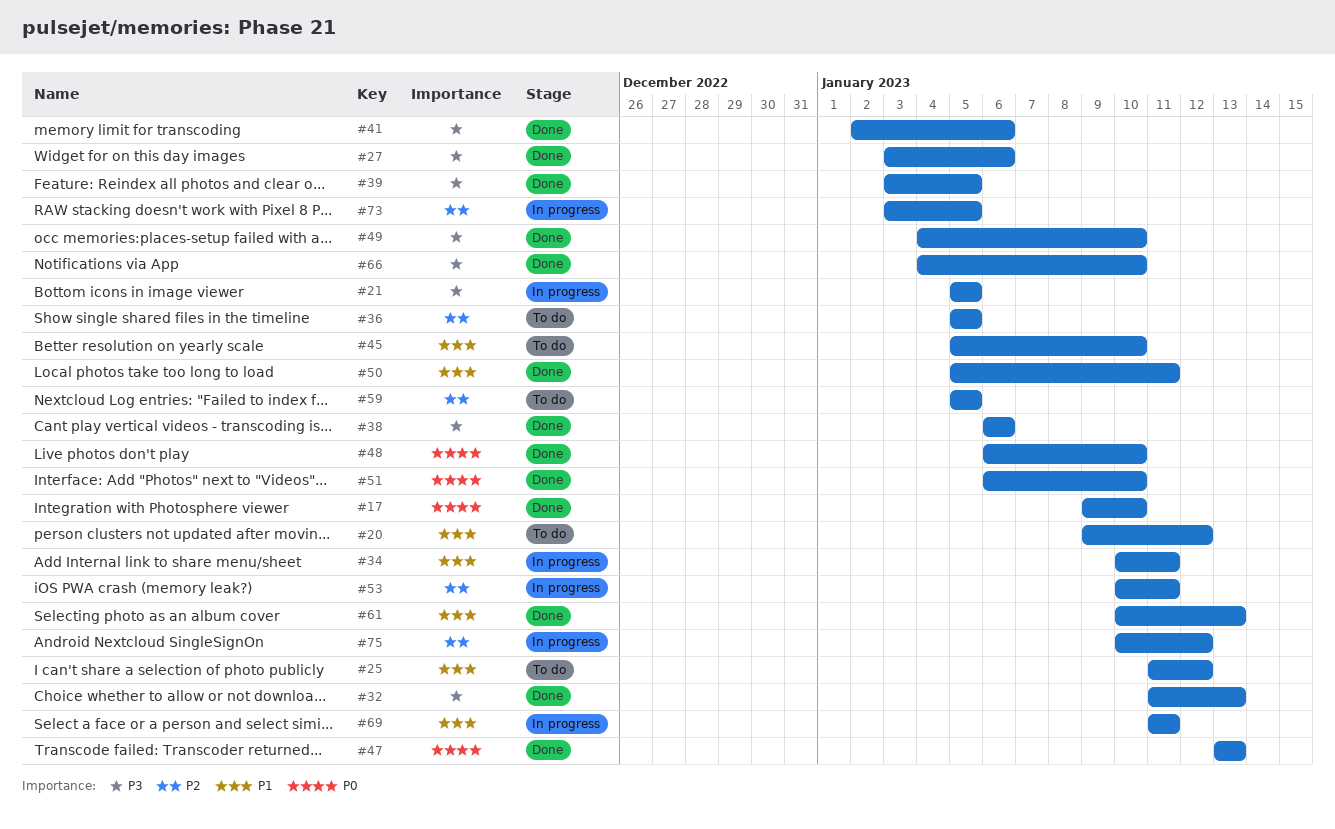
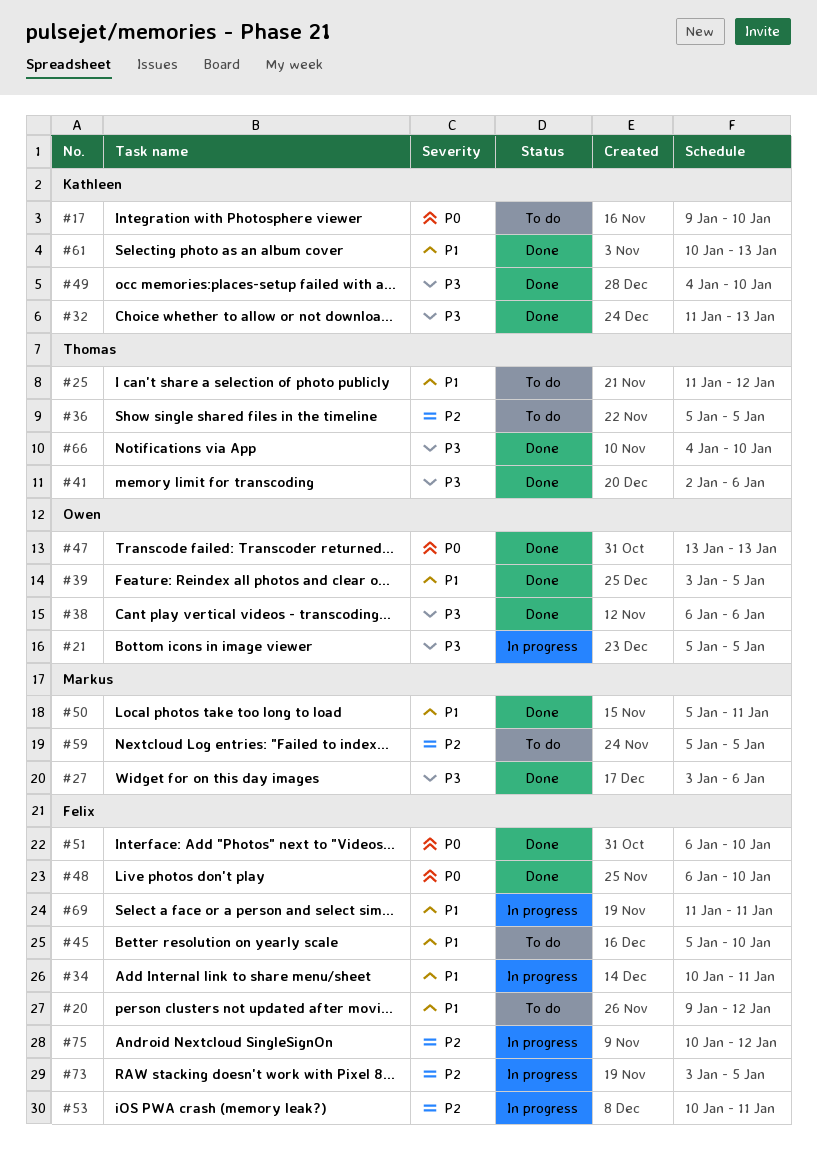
#17, status: Done -> To do
#39, priority: P3 -> P1

